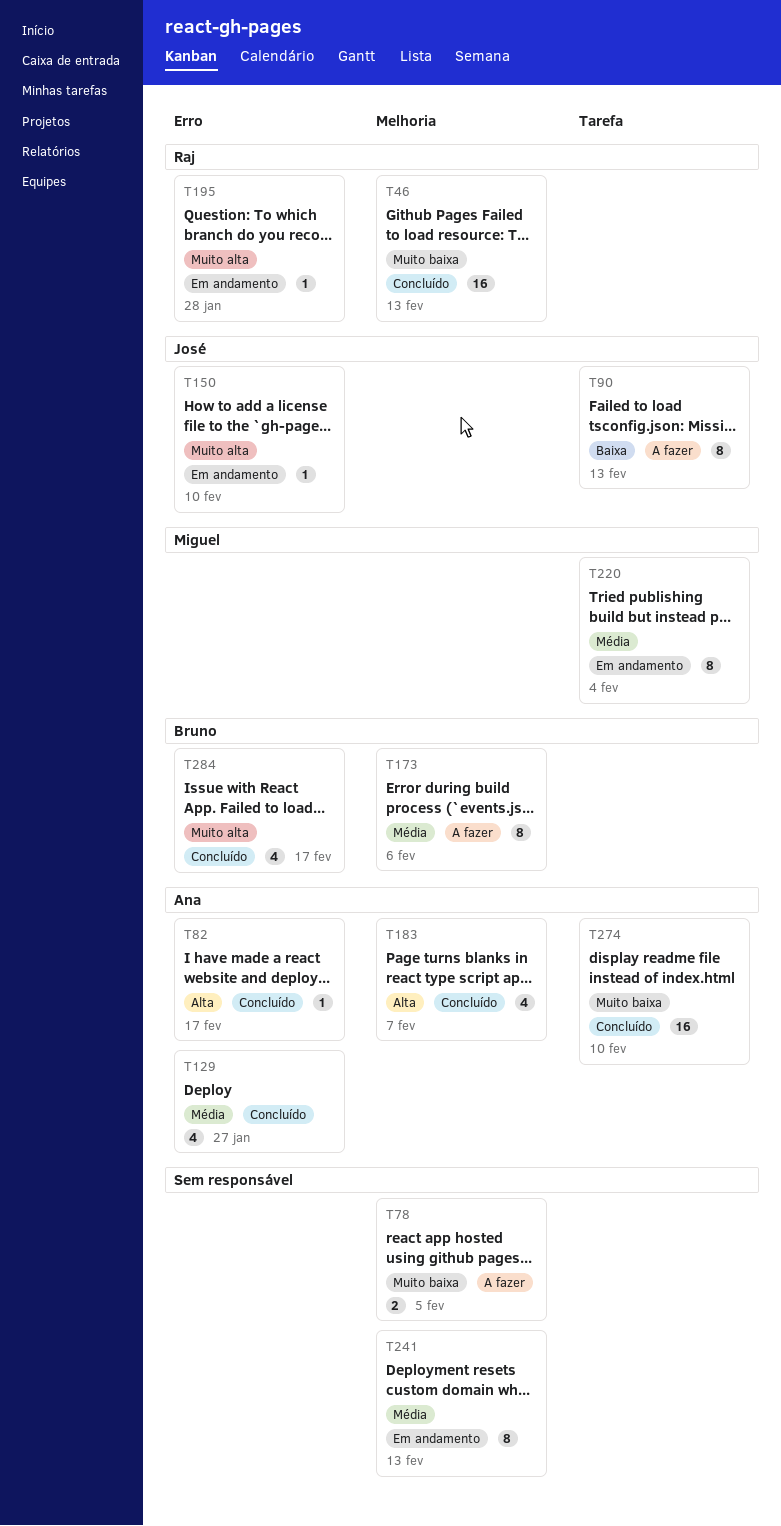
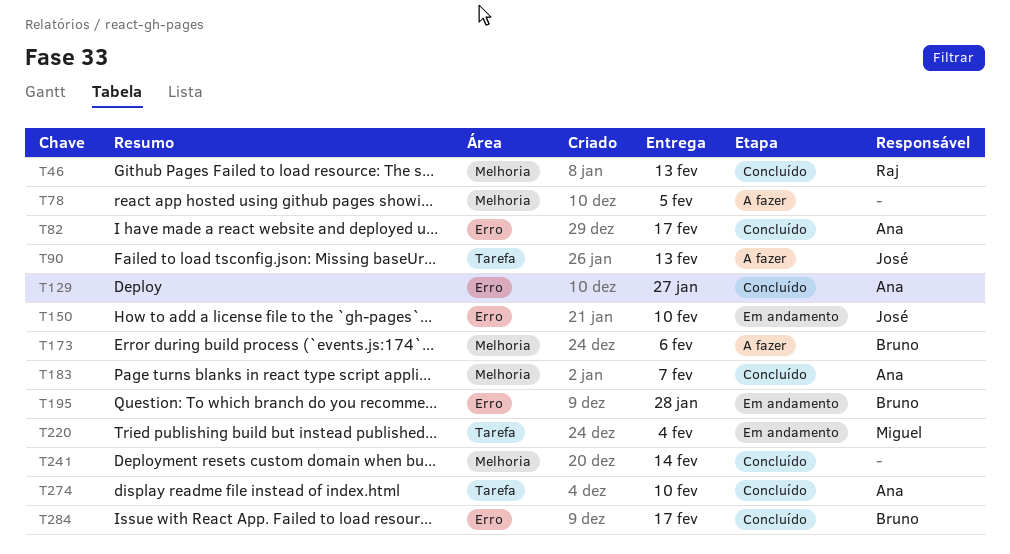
T195, owner: Raj -> Bruno
T241, status: Em andamento -> Concluído
T241, due: Feb 13 -> Feb 14

